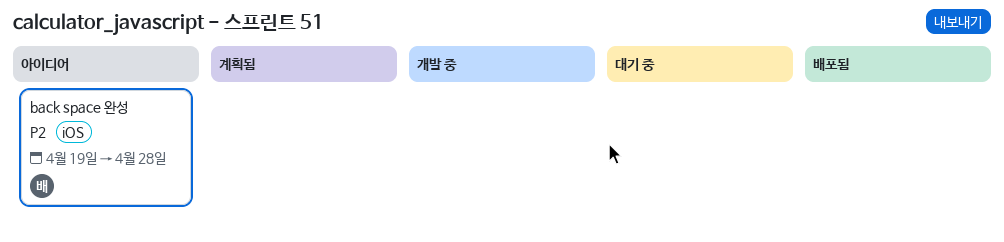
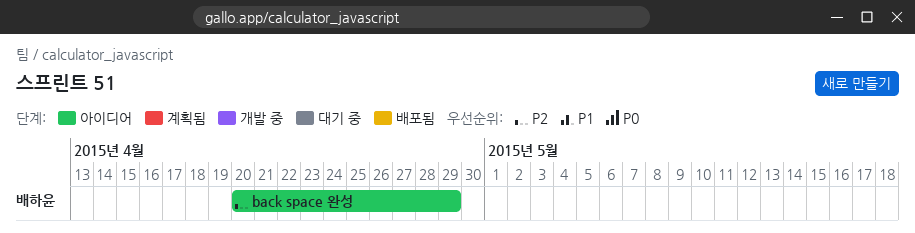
back space 완성, start: Apr 19 -> Apr 20
back space 완성, due: Apr 28 -> Apr 29

